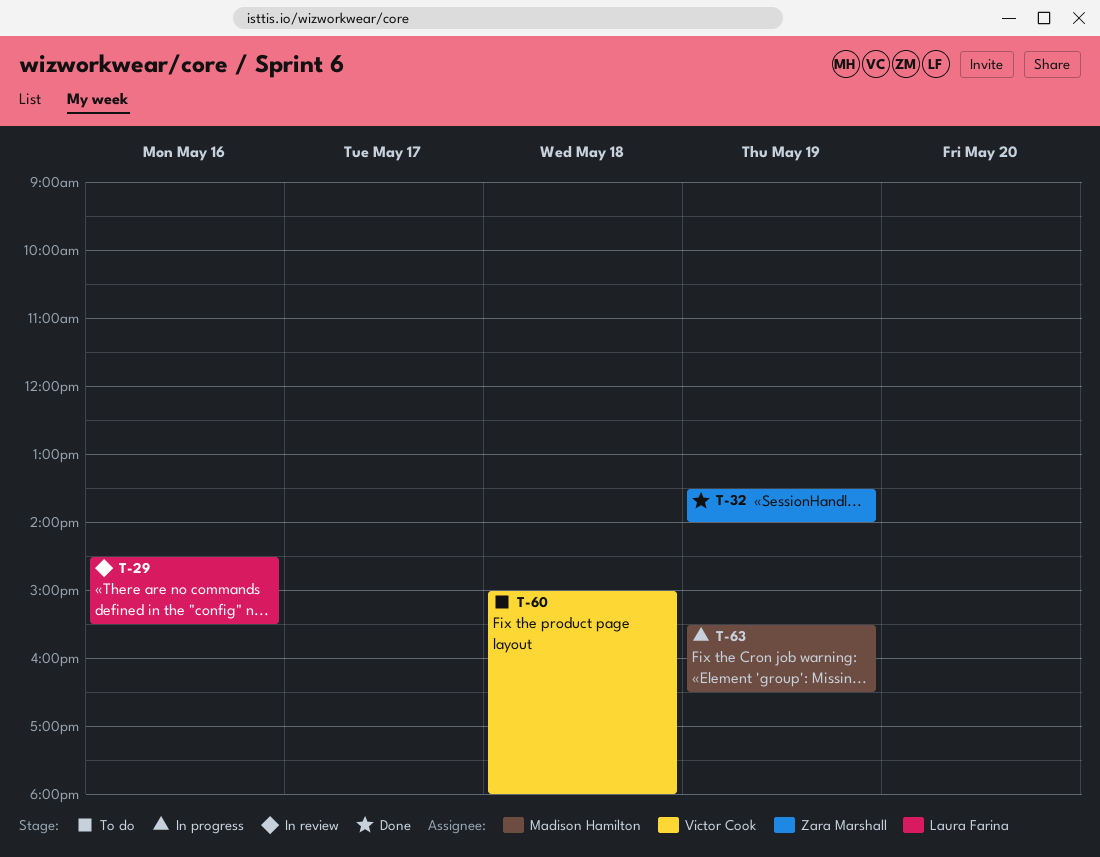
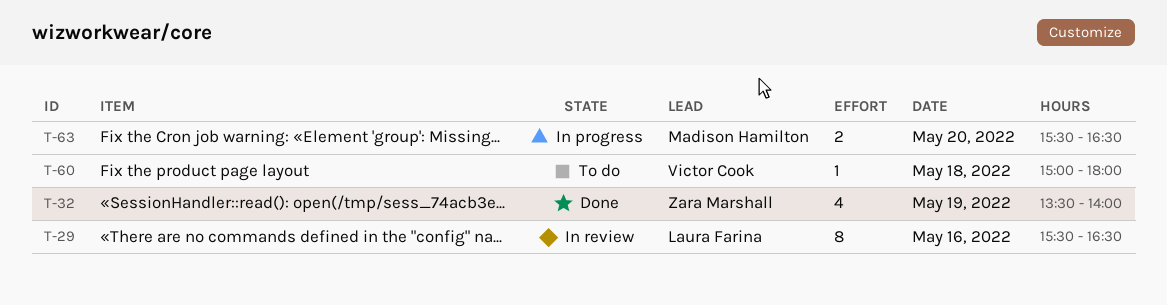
T-29, begins: 14:30 -> 15:30
T-29, ends: 15:30 -> 16:30
T-63, day: May 19 -> May 20

